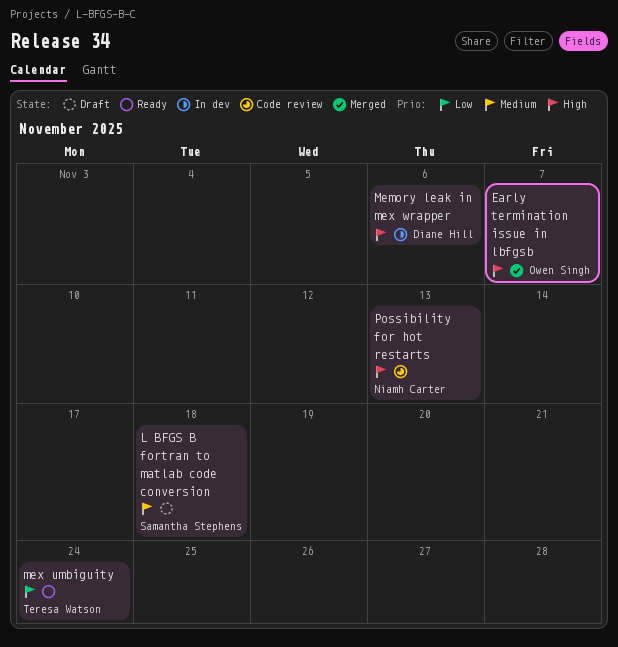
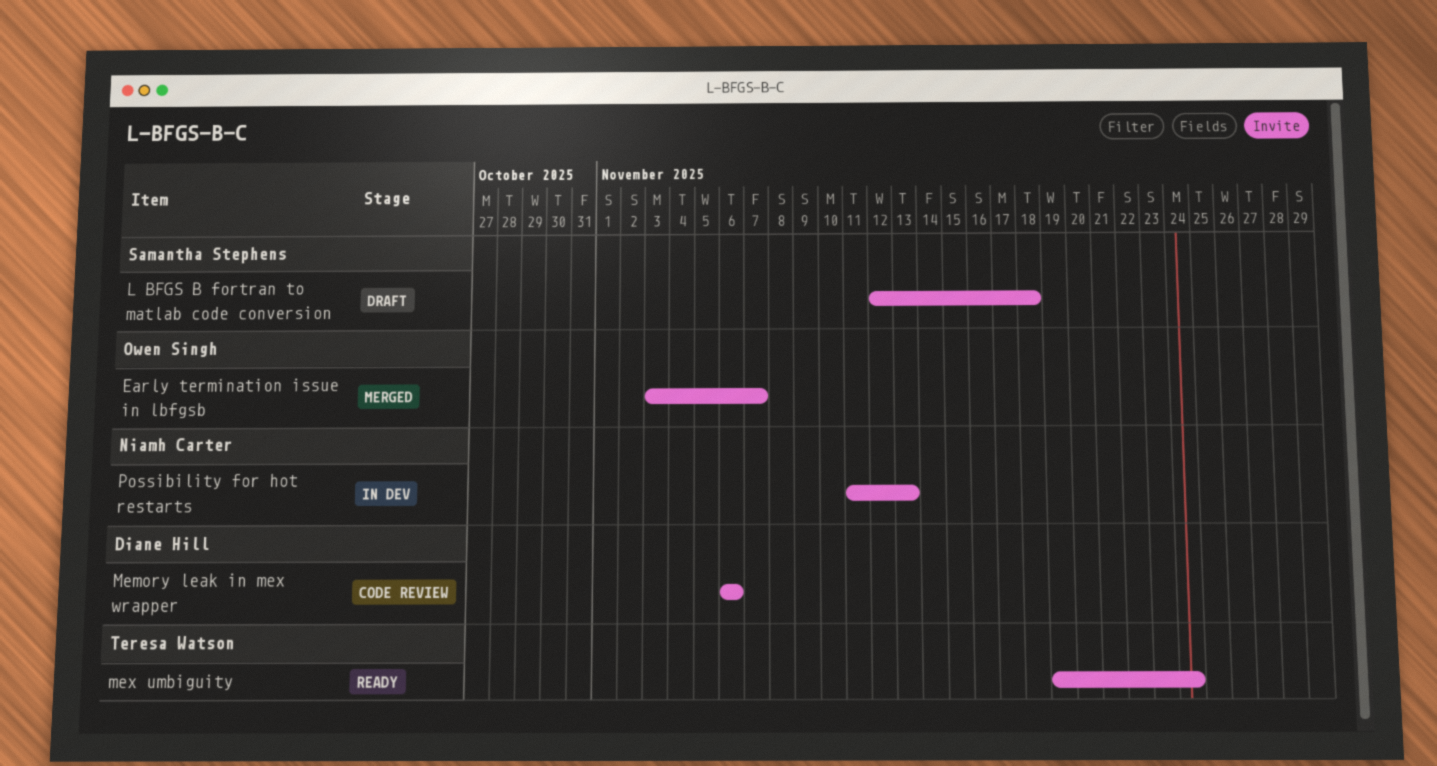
Memory leak in mex wrapper, status: In dev -> Code review
Possibility for hot restarts, status: Code review -> In dev

